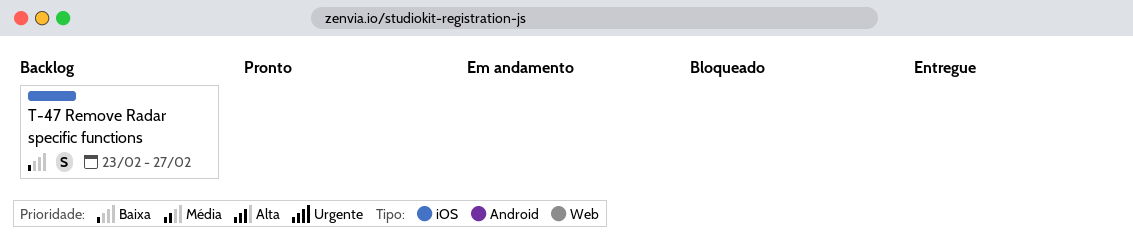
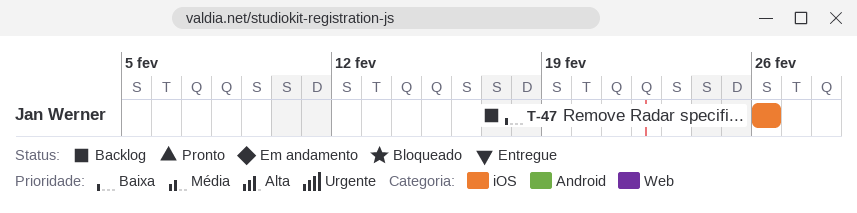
T-47, start: Feb 23 -> Feb 26
T-47, due: Feb 27 -> Feb 26

